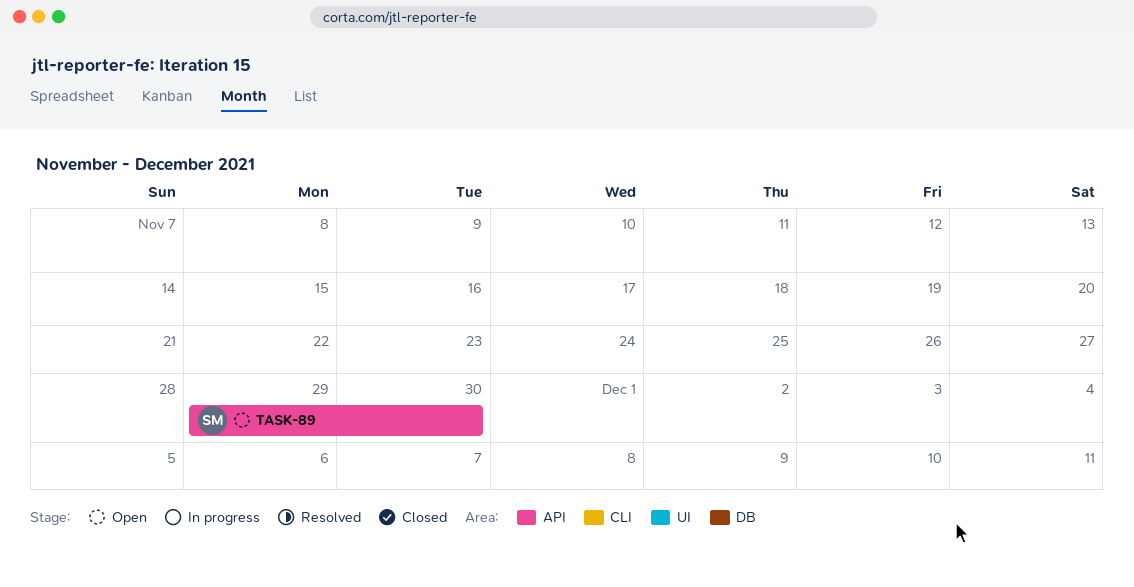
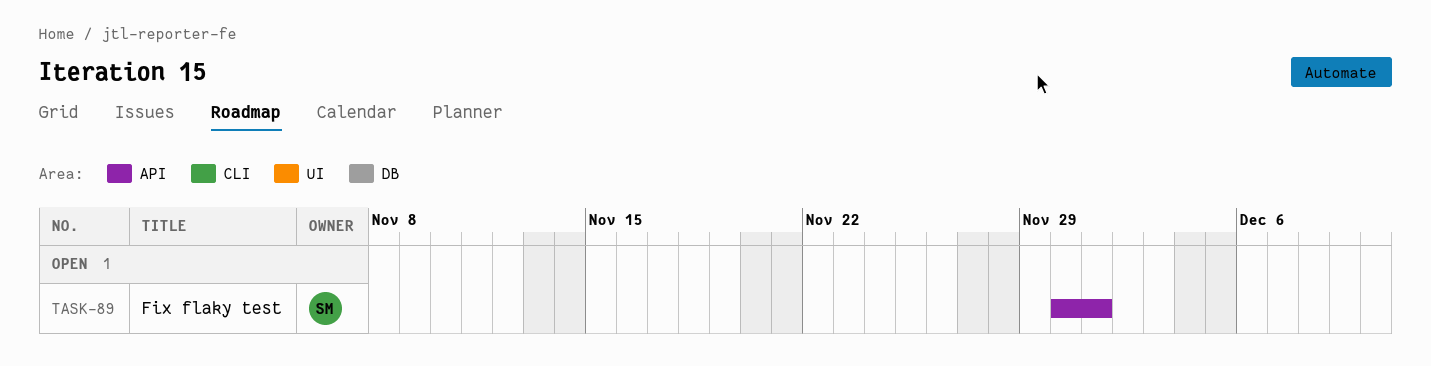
TASK-89, start: Nov 29 -> Nov 30
TASK-89, due: Nov 30 -> Dec 1

